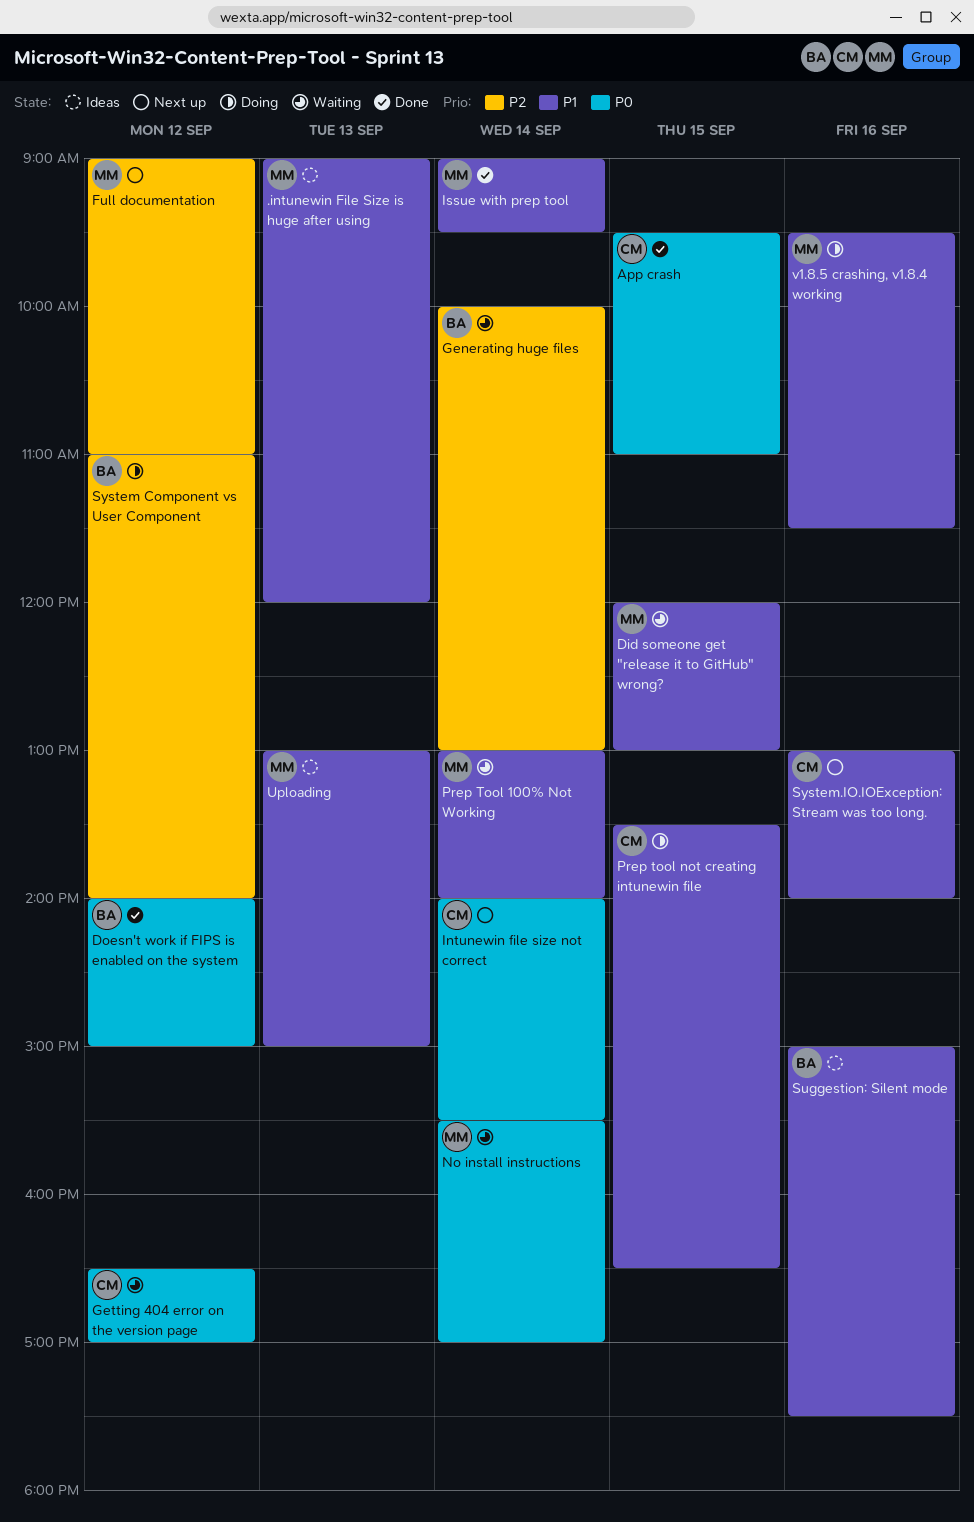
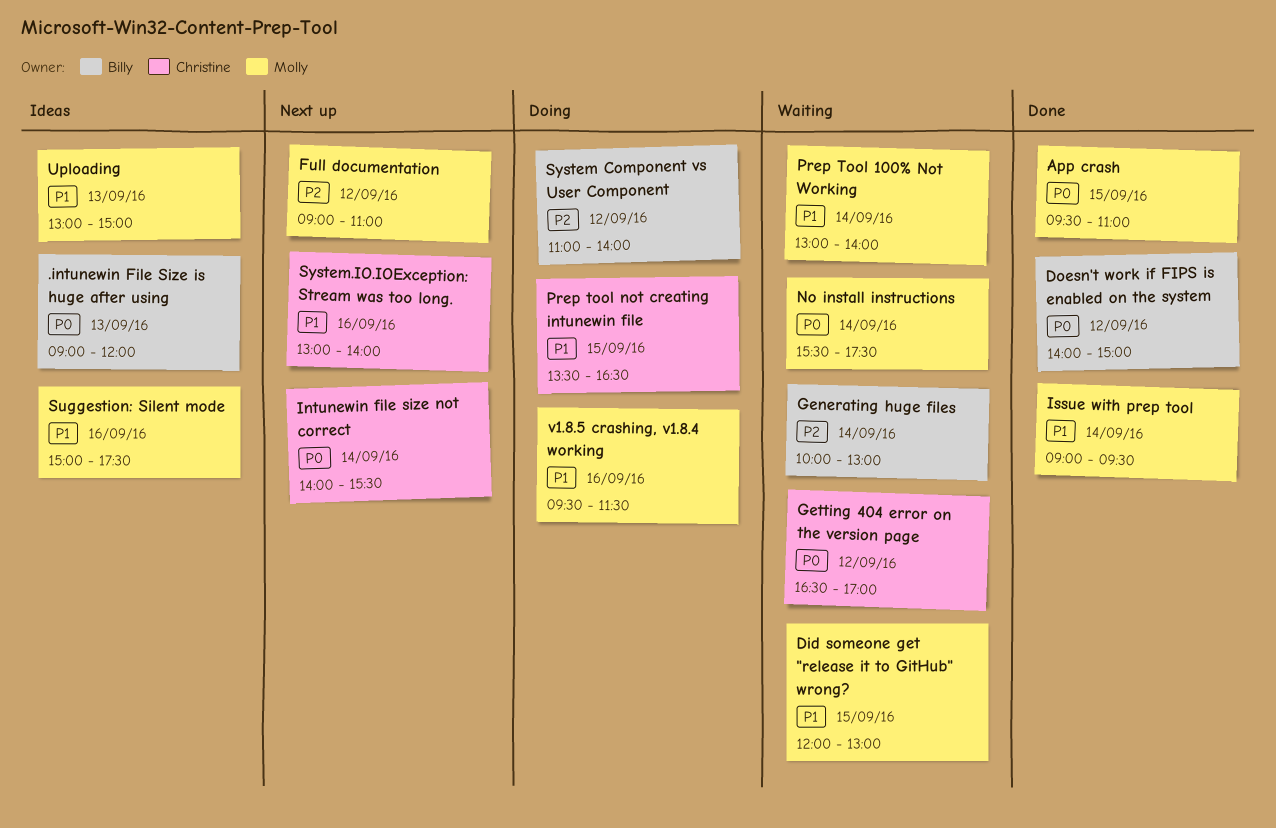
.intunewin File Size is huge after using, owner: Molly -> Billy
.intunewin File Size is huge after using, priority: P1 -> P0
App crash, owner: Christine -> Molly
No install instructions, ends: 17:00 -> 17:30
Suggestion: Silent mode, owner: Billy -> Molly

